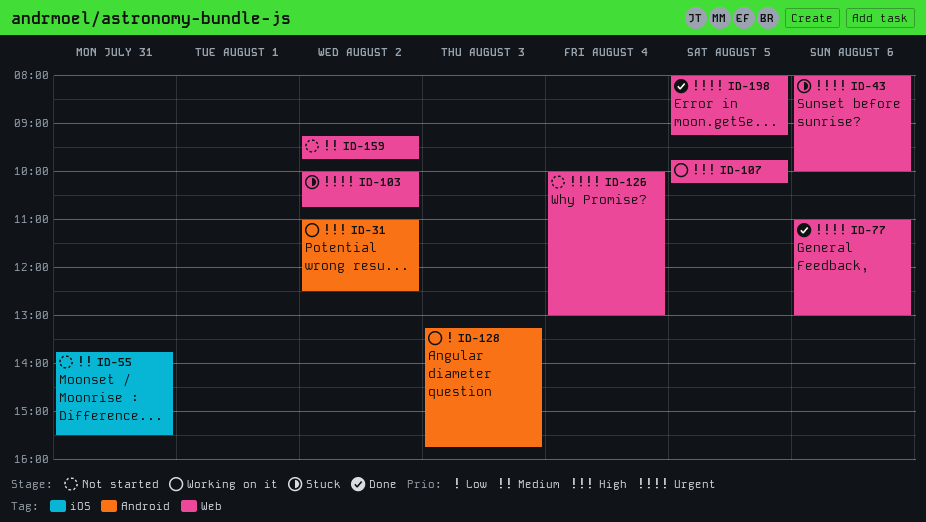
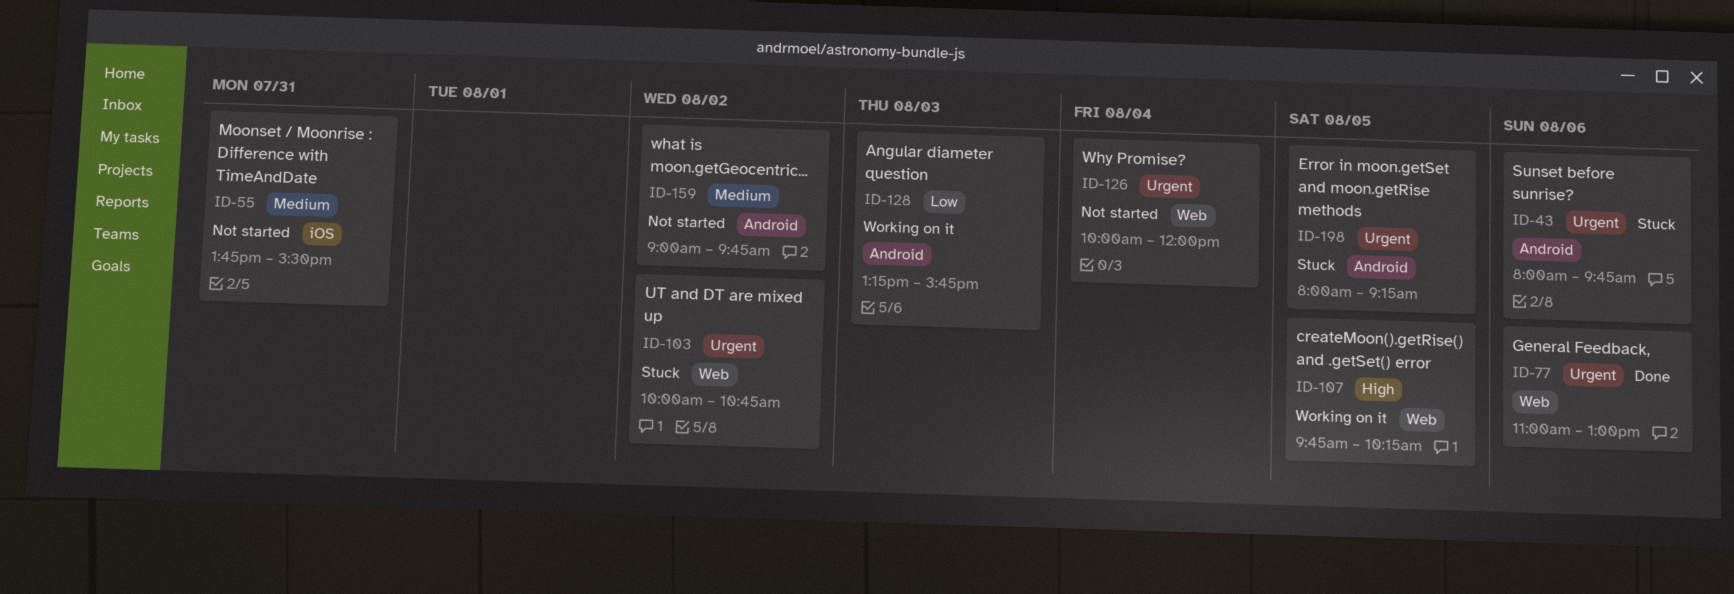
ID-31: present -> none
ID-43, label: Web -> Android
ID-43, ends: 10:00 -> 09:45
ID-126, ends: 13:00 -> 12:00
ID-159, label: Web -> Android
ID-159, begins: 09:15 -> 09:00
ID-198, status: Done -> Stuck
ID-198, label: Web -> Android

